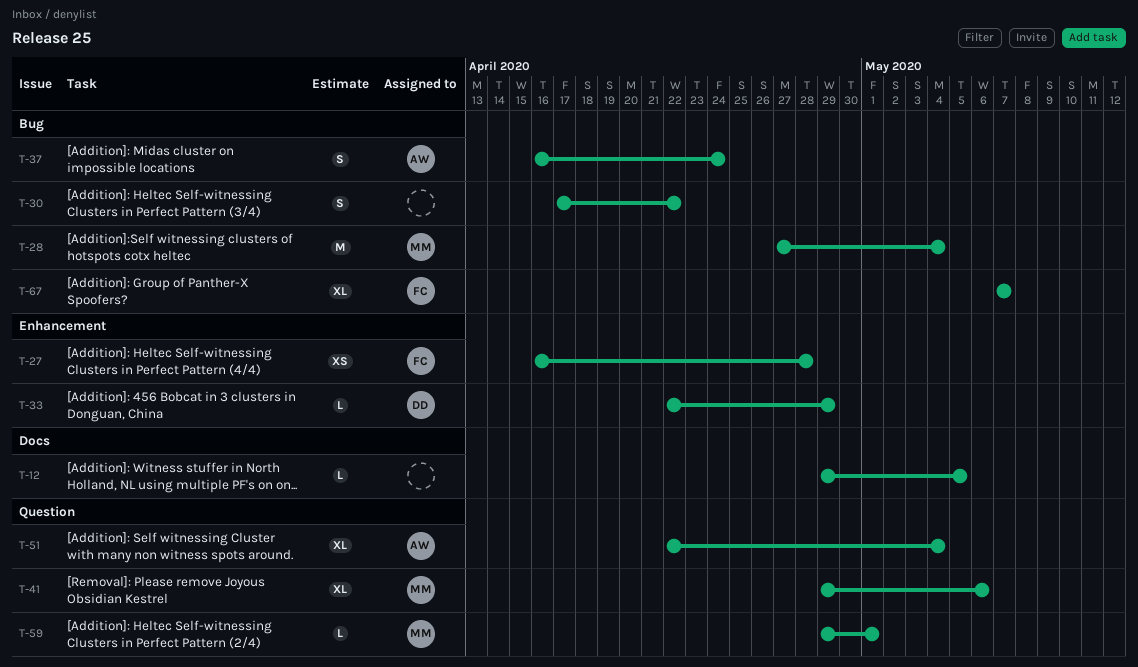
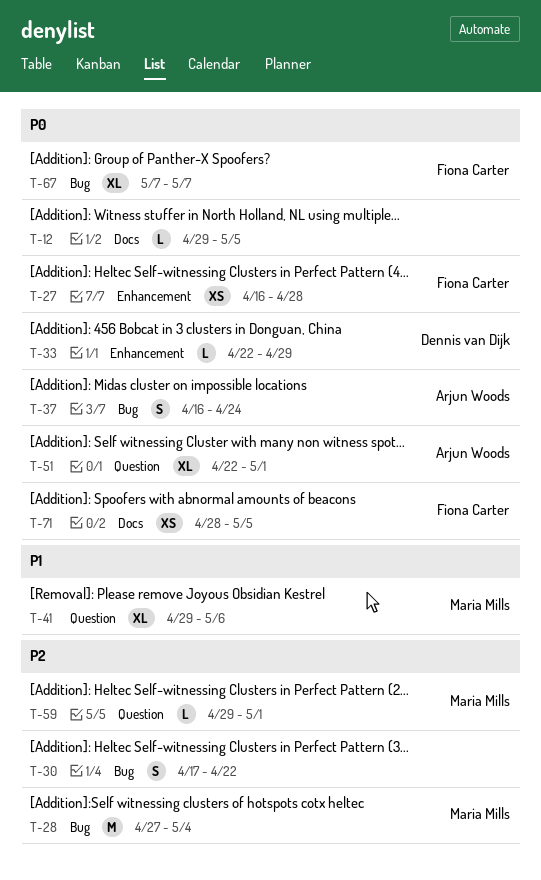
T-51, due: May 4 -> May 1
T-71: none -> present

